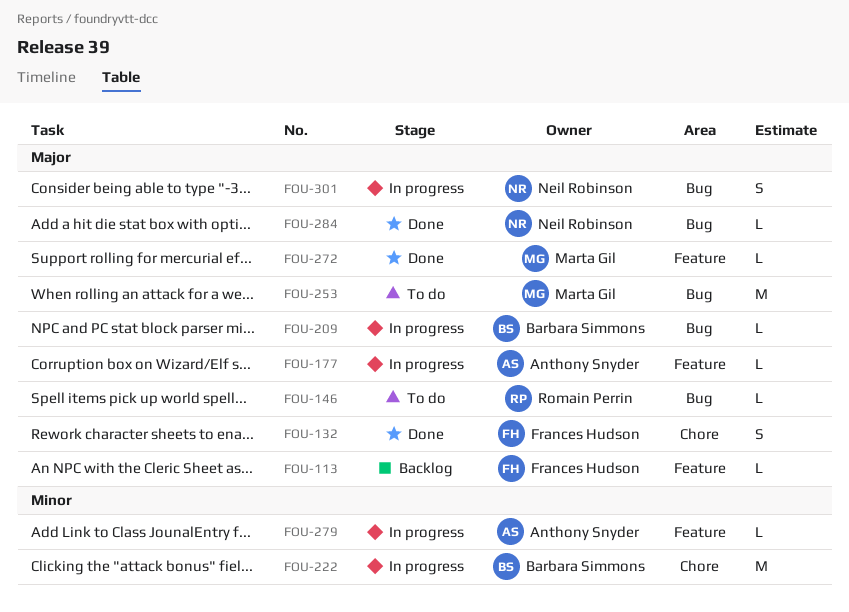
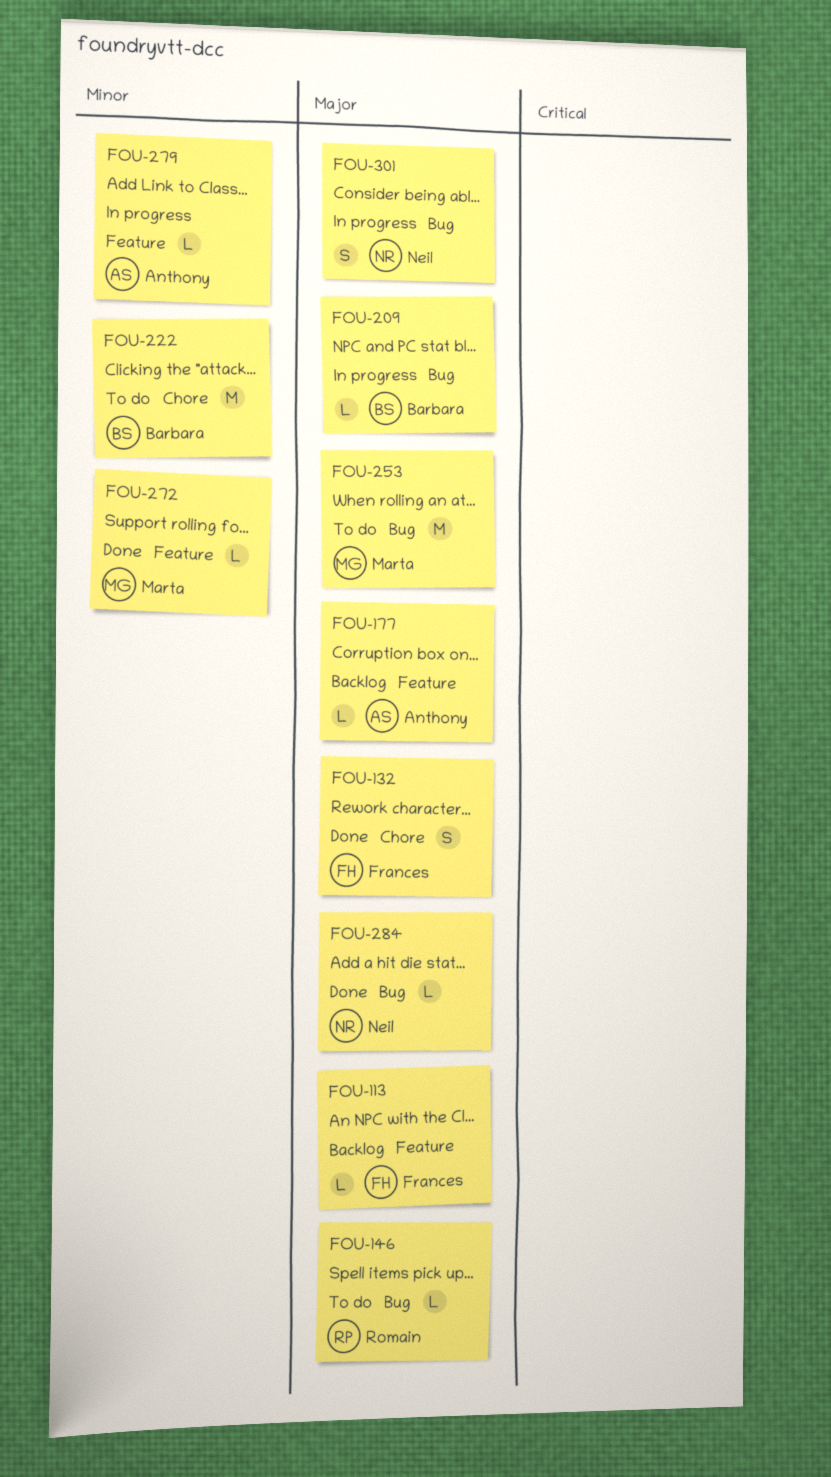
FOU-177, status: In progress -> Backlog
FOU-222, status: In progress -> To do
FOU-272, priority: Major -> Minor

